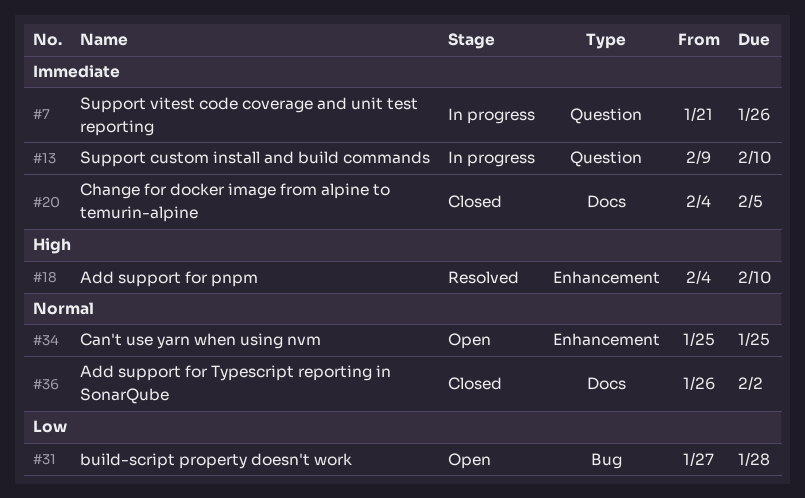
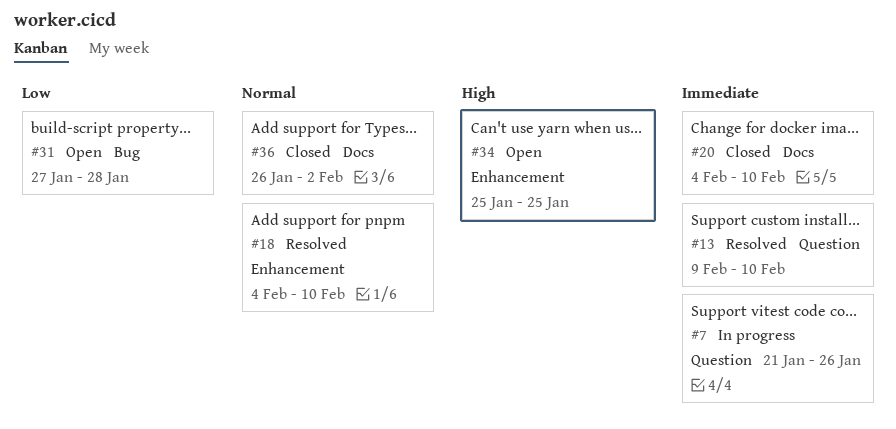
#13, status: In progress -> Resolved
#18, priority: High -> Normal
#20, due: Feb 5 -> Feb 10
#34, priority: Normal -> High

